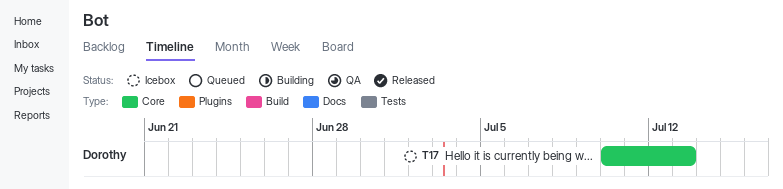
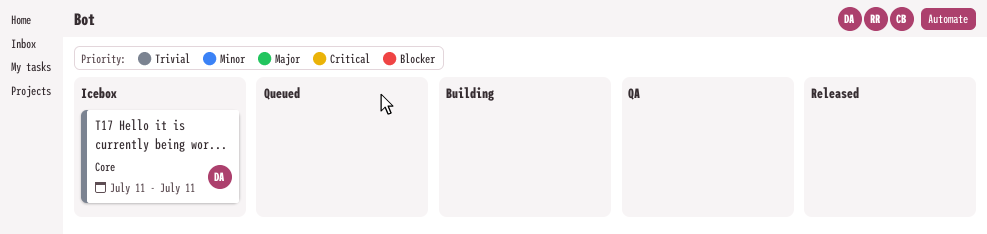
T17, start: Jul 10 -> Jul 11
T17, due: Jul 13 -> Jul 11

